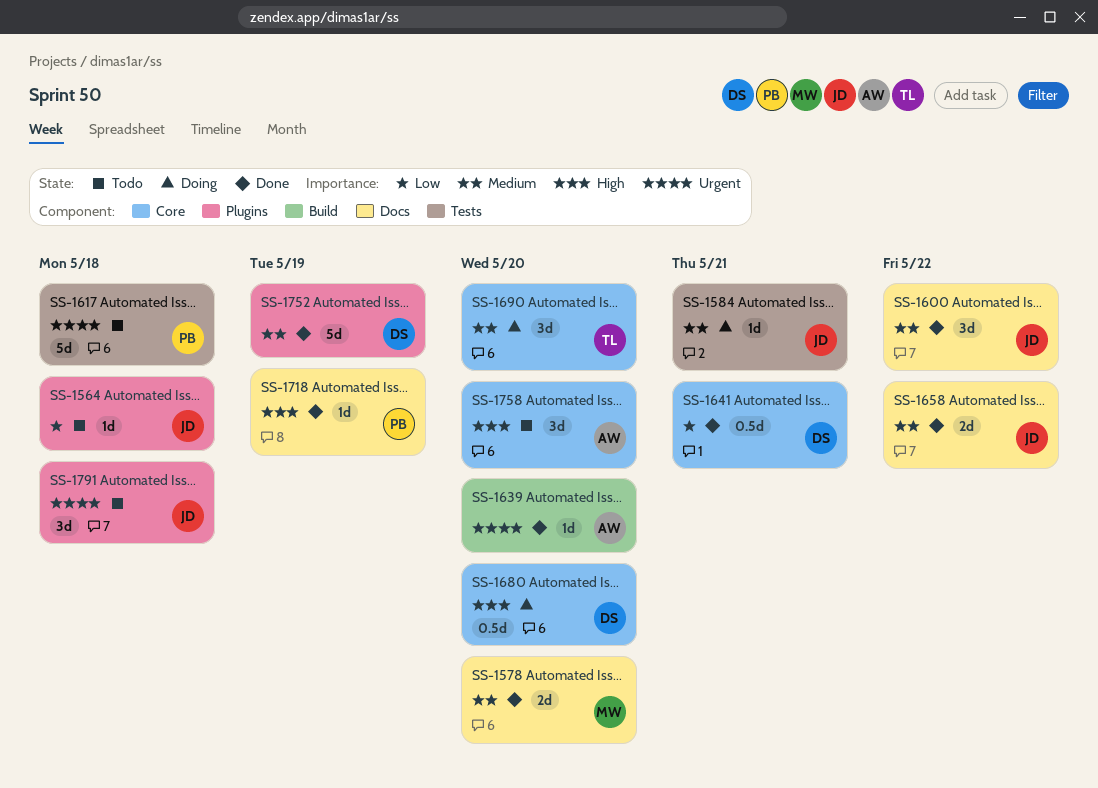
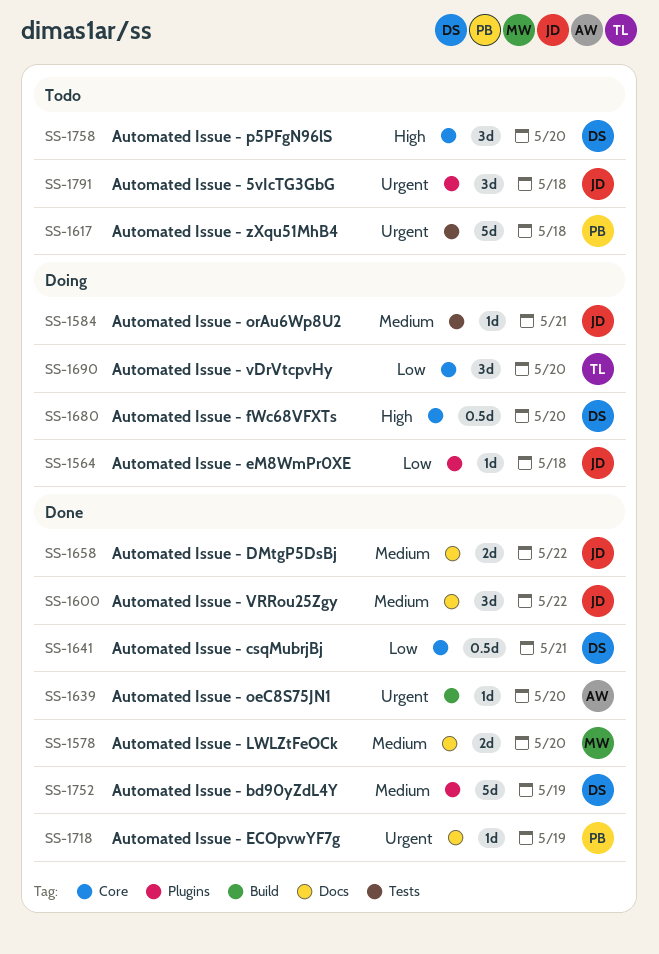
SS-1564, status: Todo -> Doing
SS-1690, priority: Medium -> Low
SS-1718, priority: High -> Urgent
SS-1758, owner: AW -> DS

